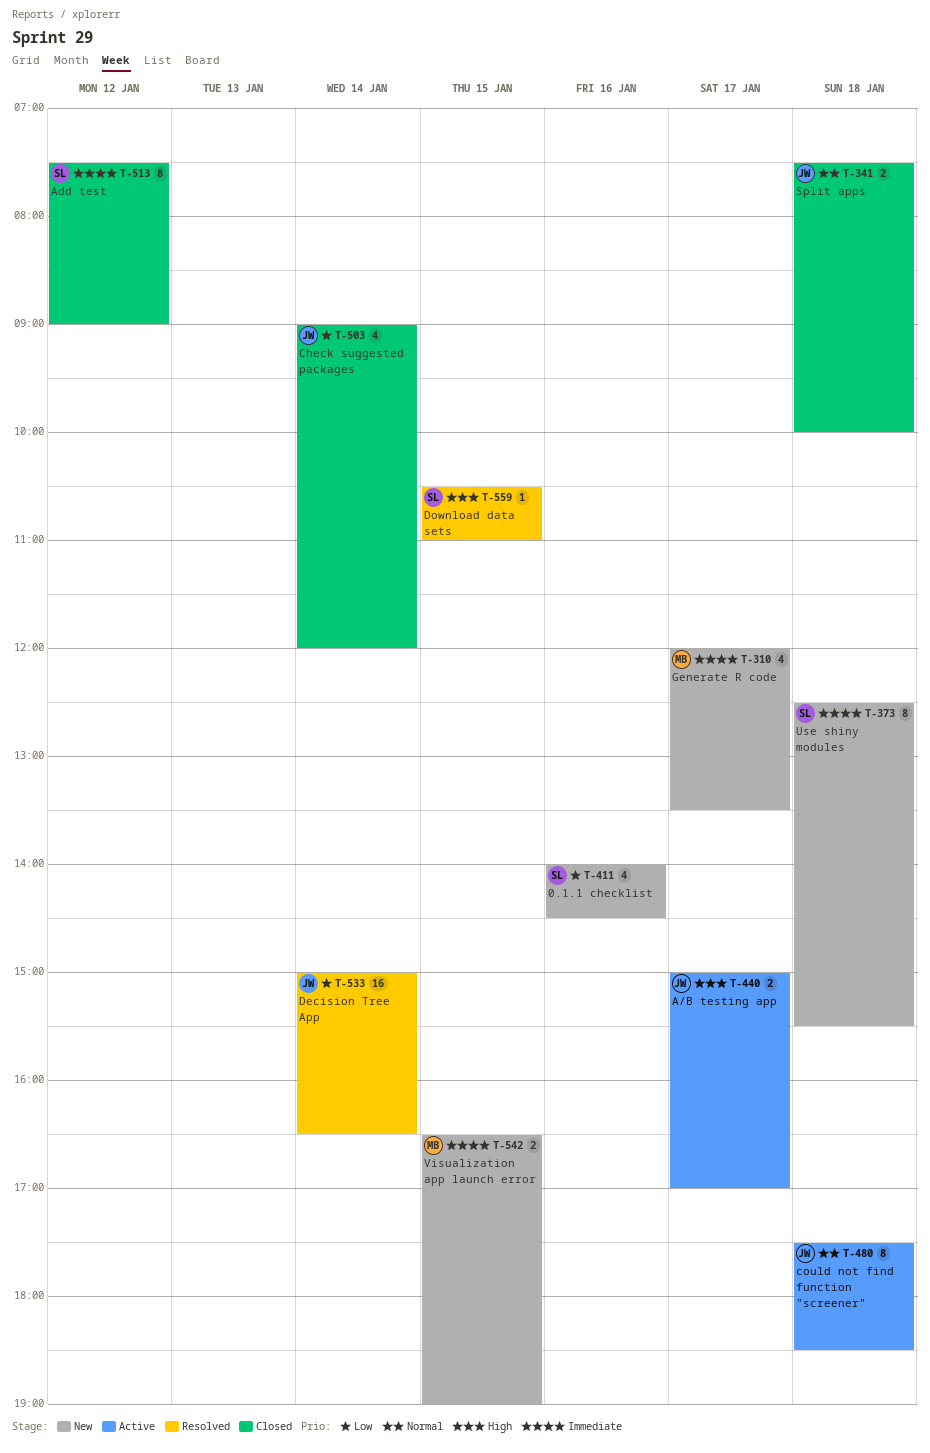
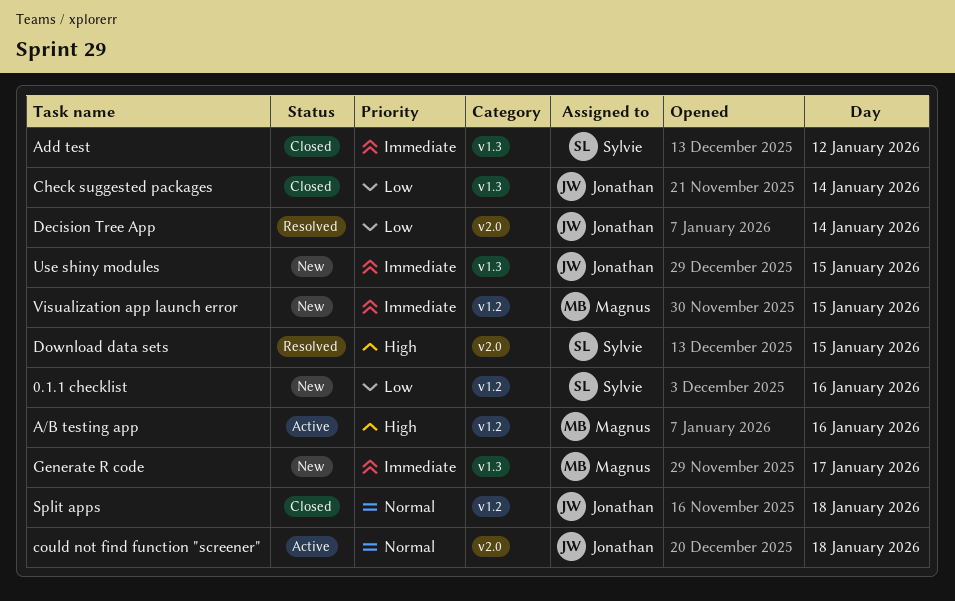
A/B testing app, owner: Jonathan -> Magnus
A/B testing app, day: Jan 17 -> Jan 16
Use shiny modules, owner: Sylvie -> Jonathan
Use shiny modules, day: Jan 18 -> Jan 15

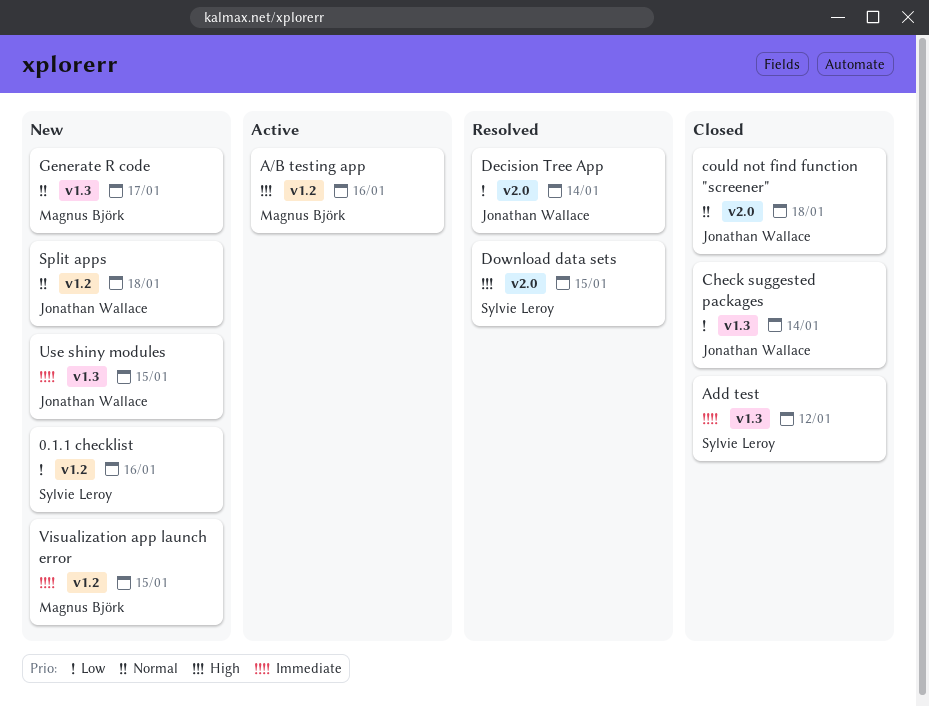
could not find function "screener", status: Active -> Closed
Generate R code, priority: Immediate -> Normal
Split apps, status: Closed -> New

